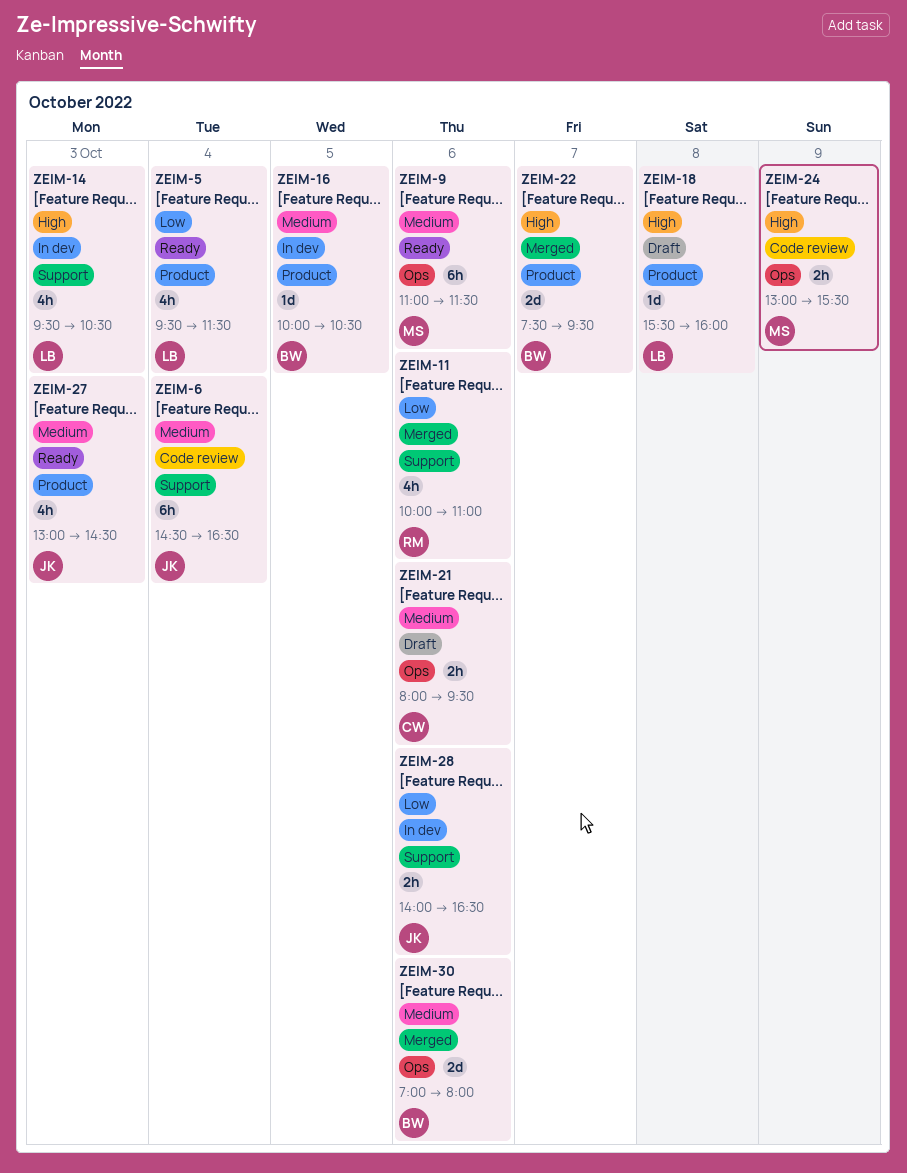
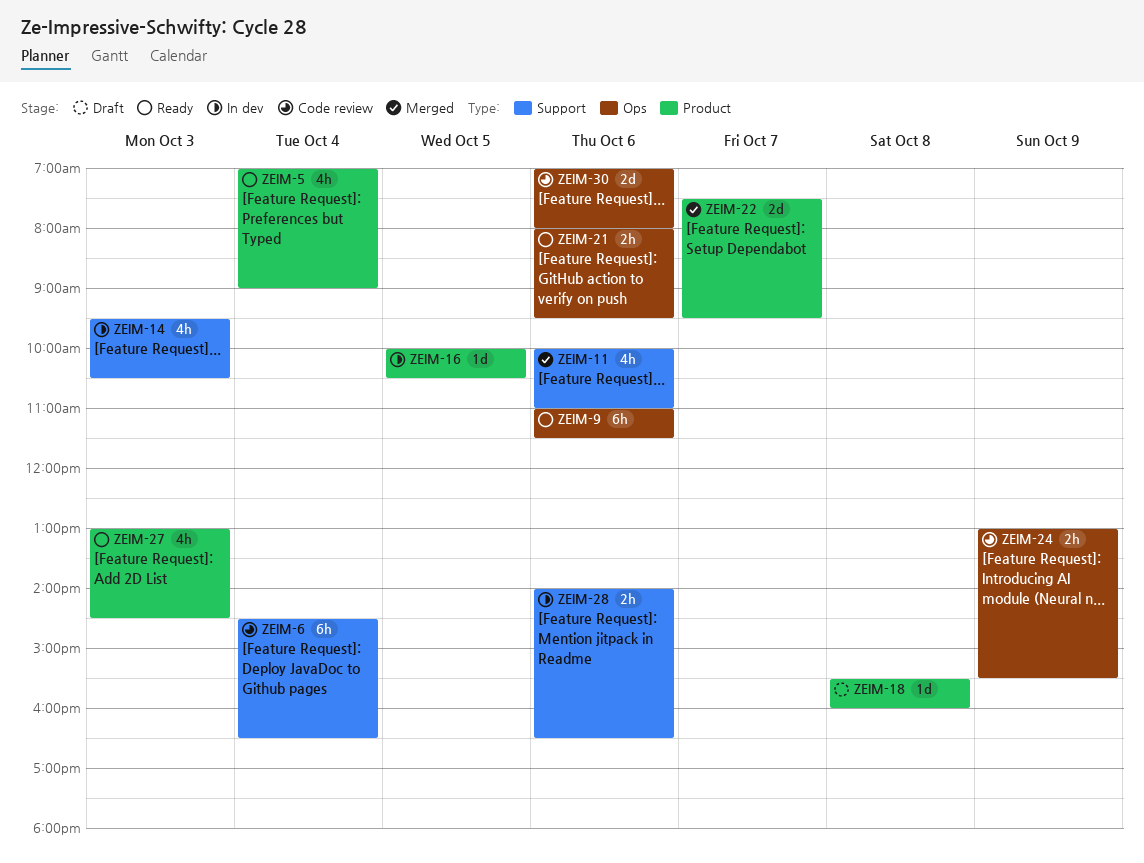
ZEIM-5, begins: 09:30 -> 07:00
ZEIM-5, ends: 11:30 -> 09:00
ZEIM-21, status: Draft -> Ready
ZEIM-30, status: Merged -> Code review

